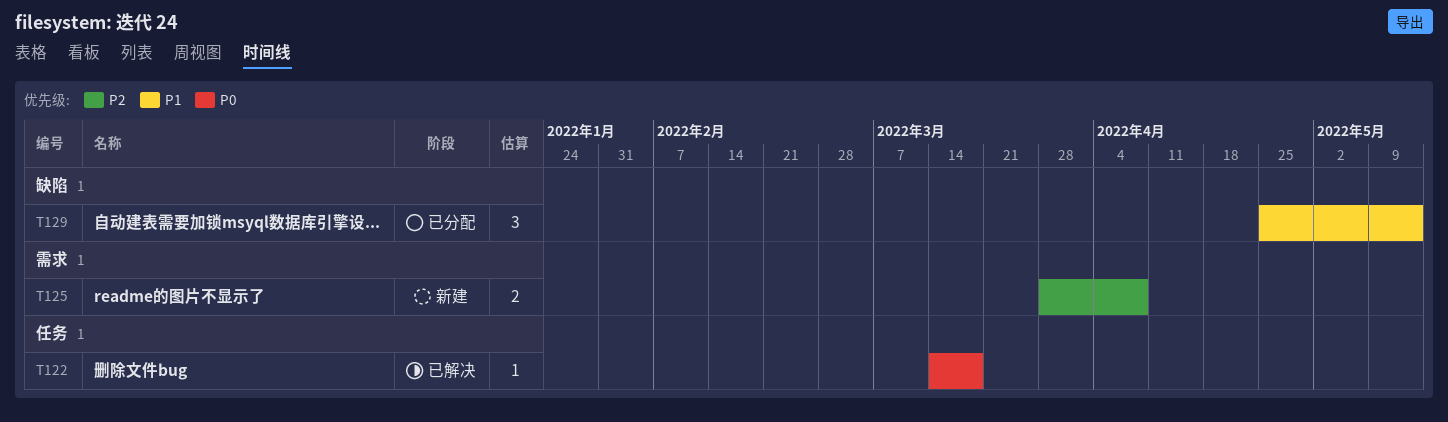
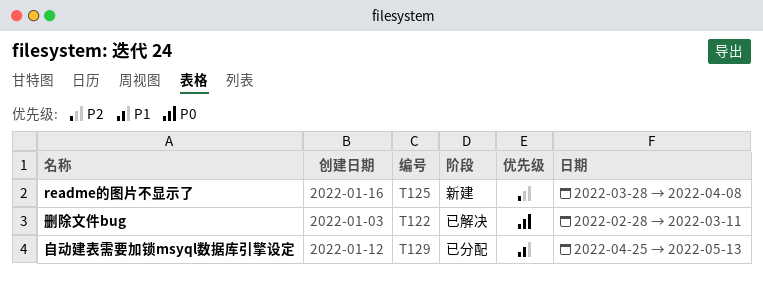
T122, start: Mar 14 -> Feb 28
T122, due: Mar 18 -> Mar 11

